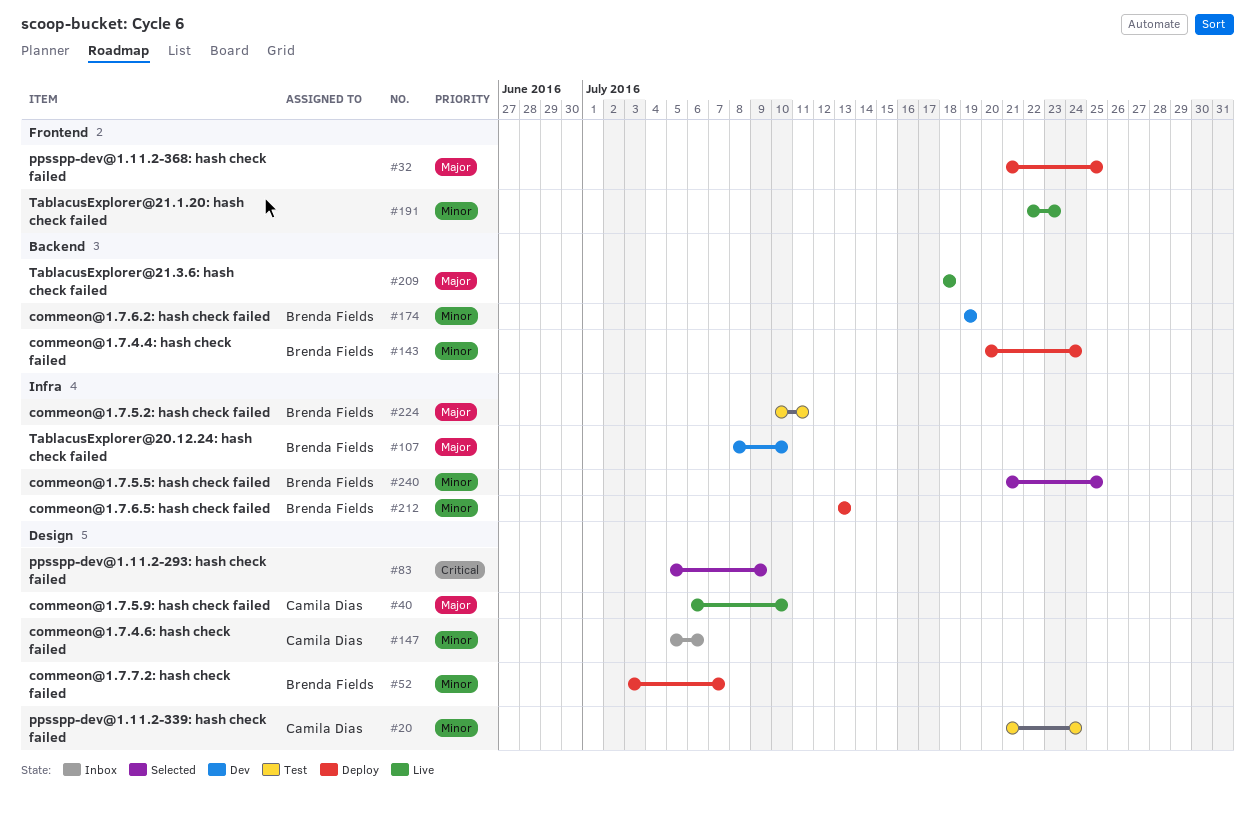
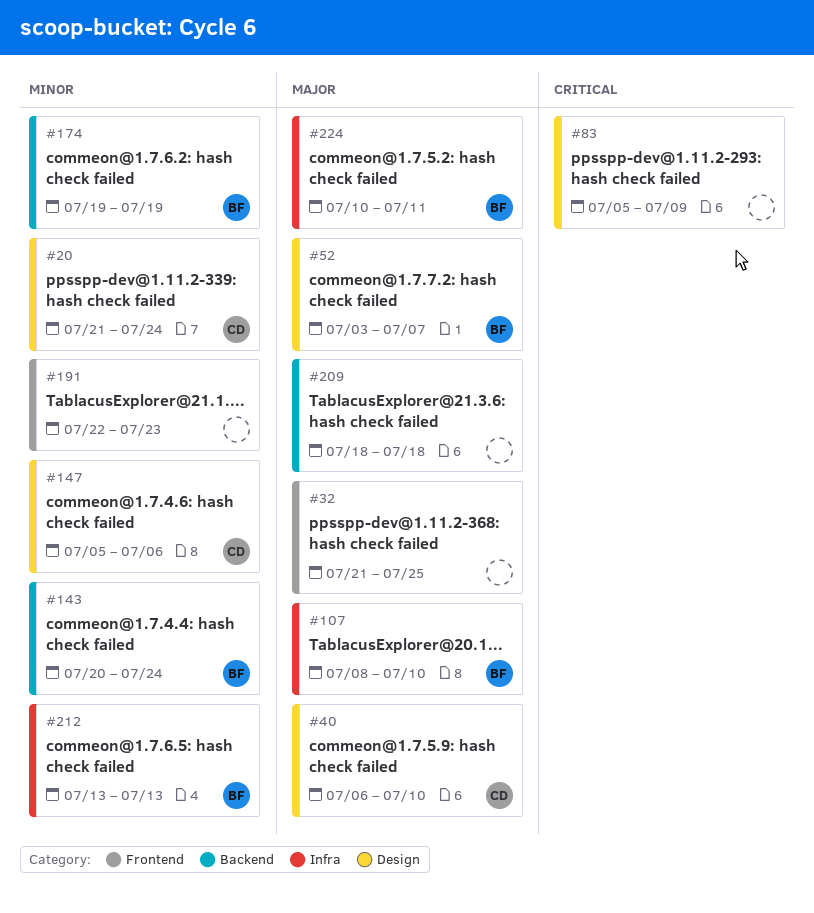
#52, priority: Minor -> Major
#240: present -> none

